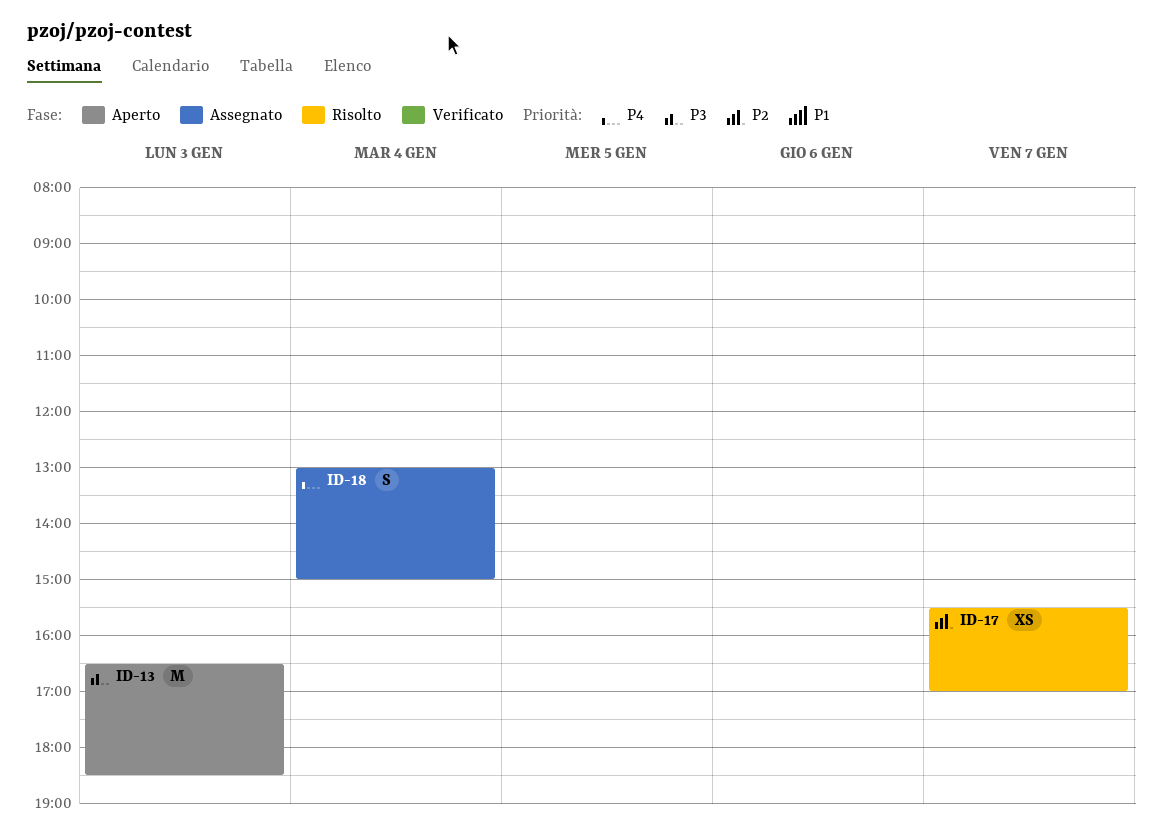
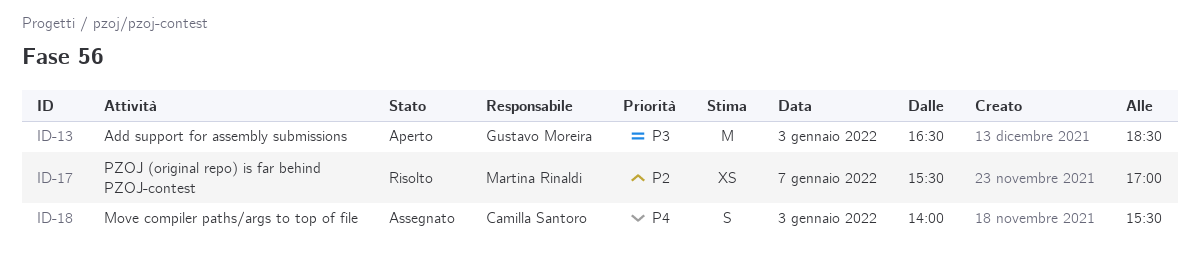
ID-18, day: Jan 4 -> Jan 3
ID-18, begins: 13:00 -> 14:00
ID-18, ends: 15:00 -> 15:30

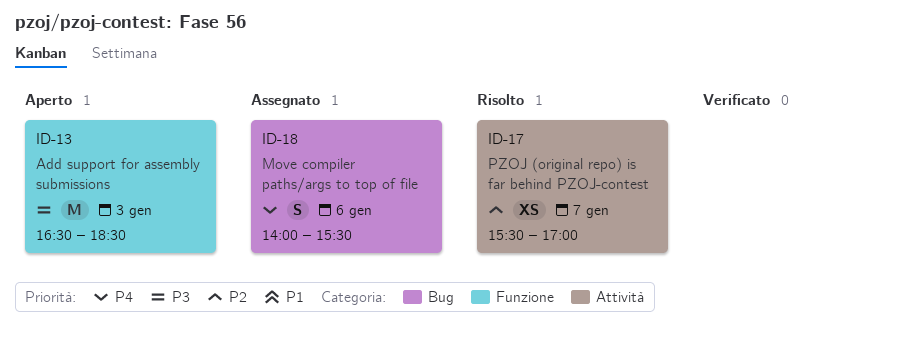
ID-18, day: Jan 3 -> Jan 6

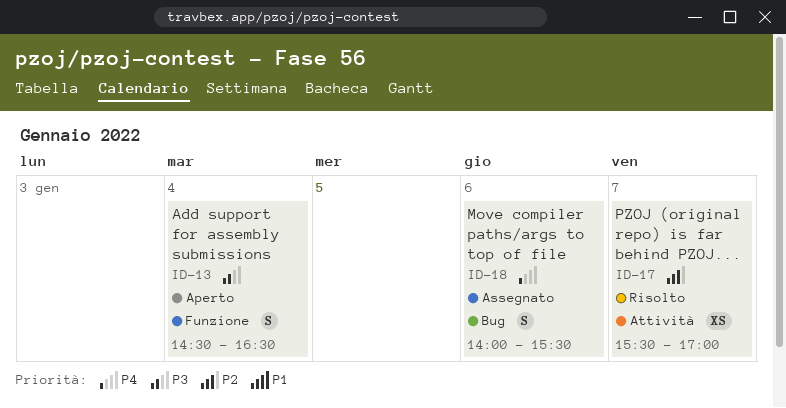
ID-13, estimate: M -> S
ID-13, day: Jan 3 -> Jan 4
ID-13, begins: 16:30 -> 14:30
ID-13, ends: 18:30 -> 16:30

